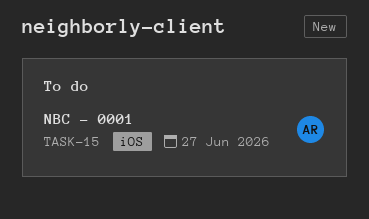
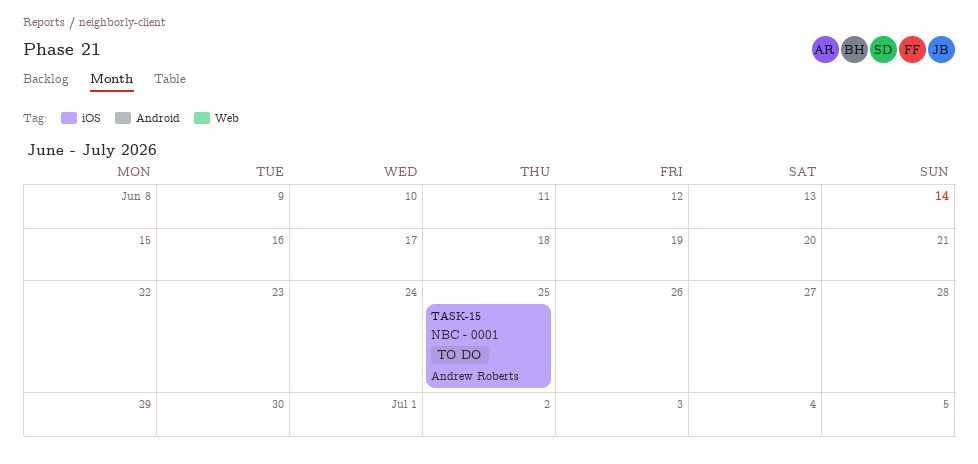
TASK-15, due: Jun 27 -> Jun 25

